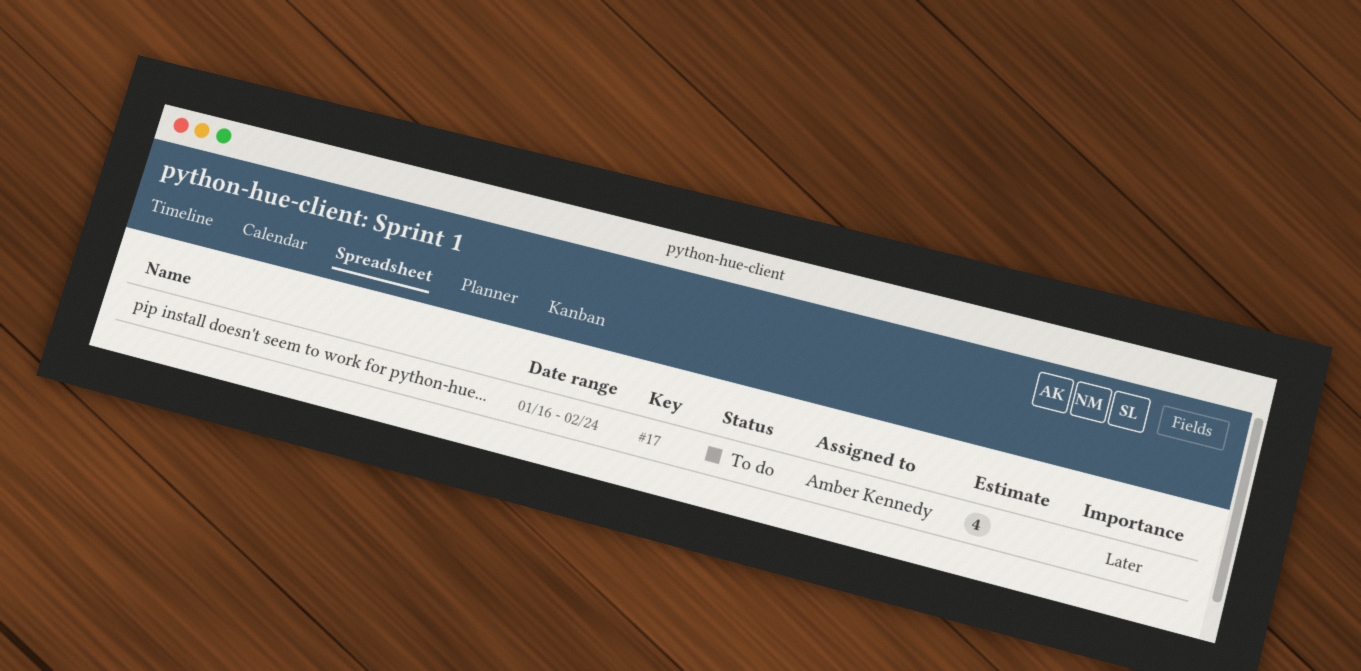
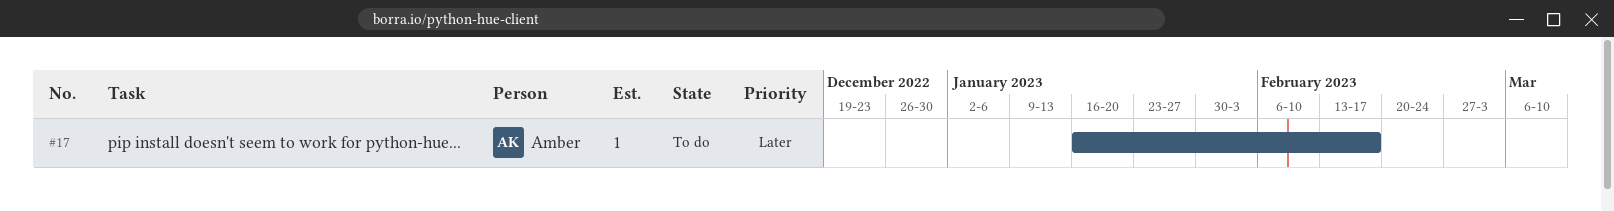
#17, estimate: 4 -> 1
#17, due: Feb 24 -> Feb 17

